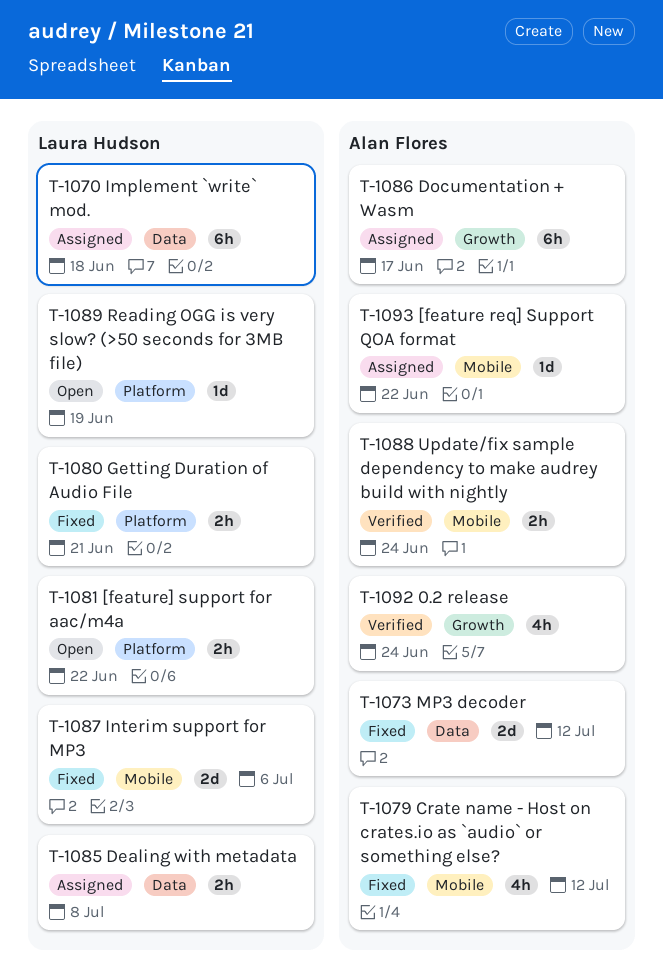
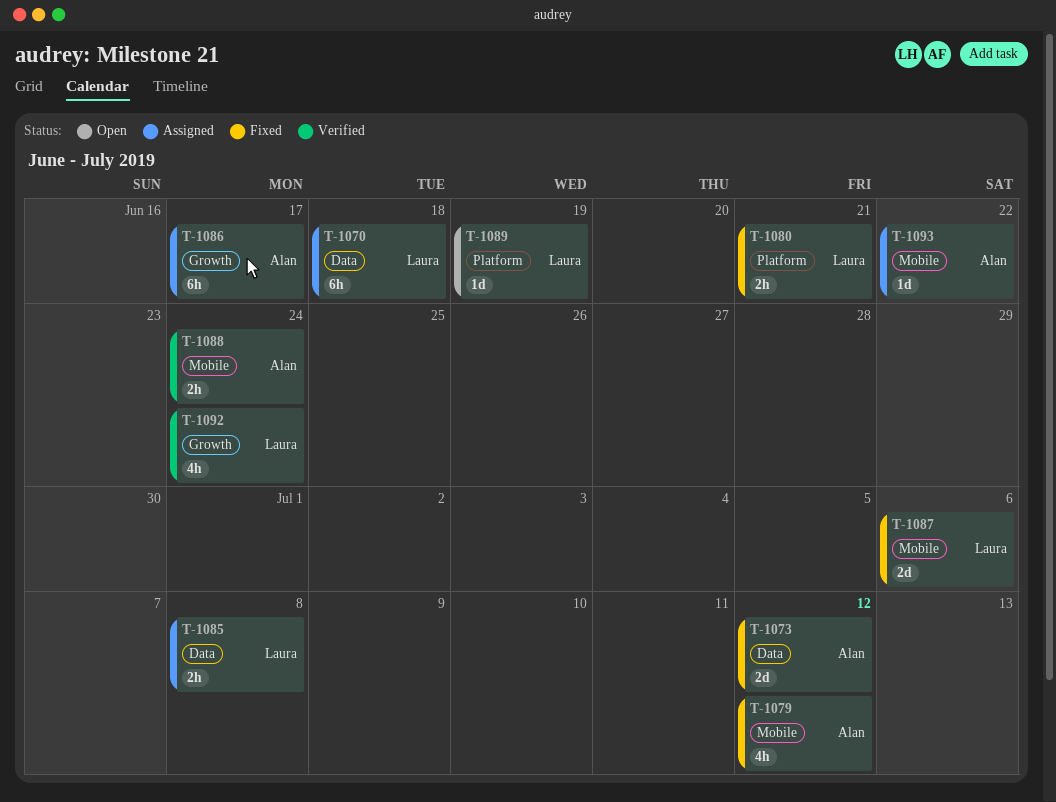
T-1081: present -> none
T-1092, owner: Alan Flores -> Laura Hudson

